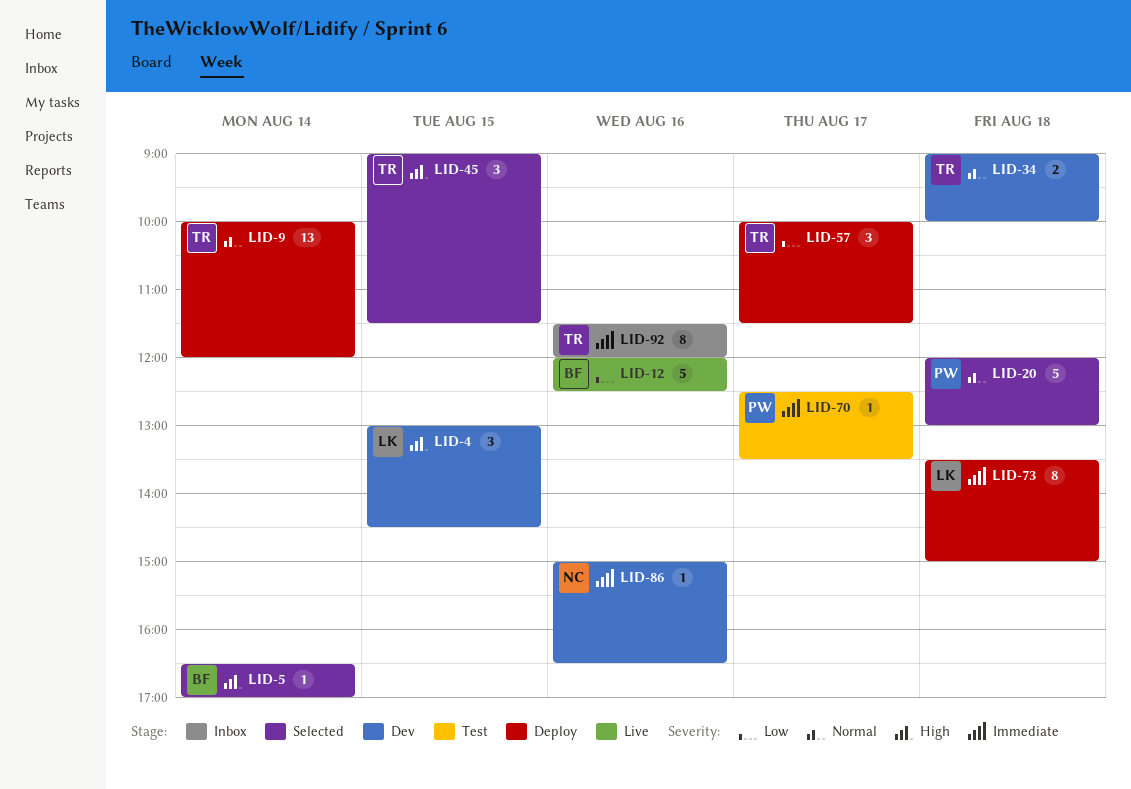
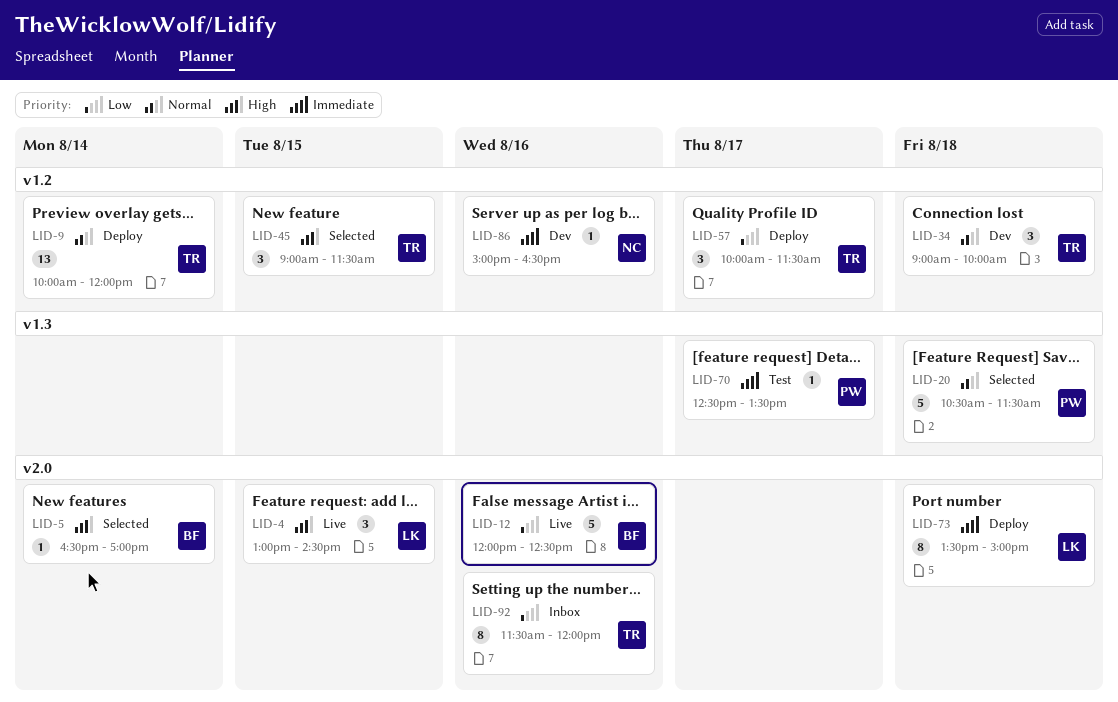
LID-4, status: Dev -> Live
LID-20, begins: 12:00 -> 10:30
LID-20, ends: 13:00 -> 11:30
LID-34, estimate: 2 -> 3
LID-92, priority: Immediate -> Low

